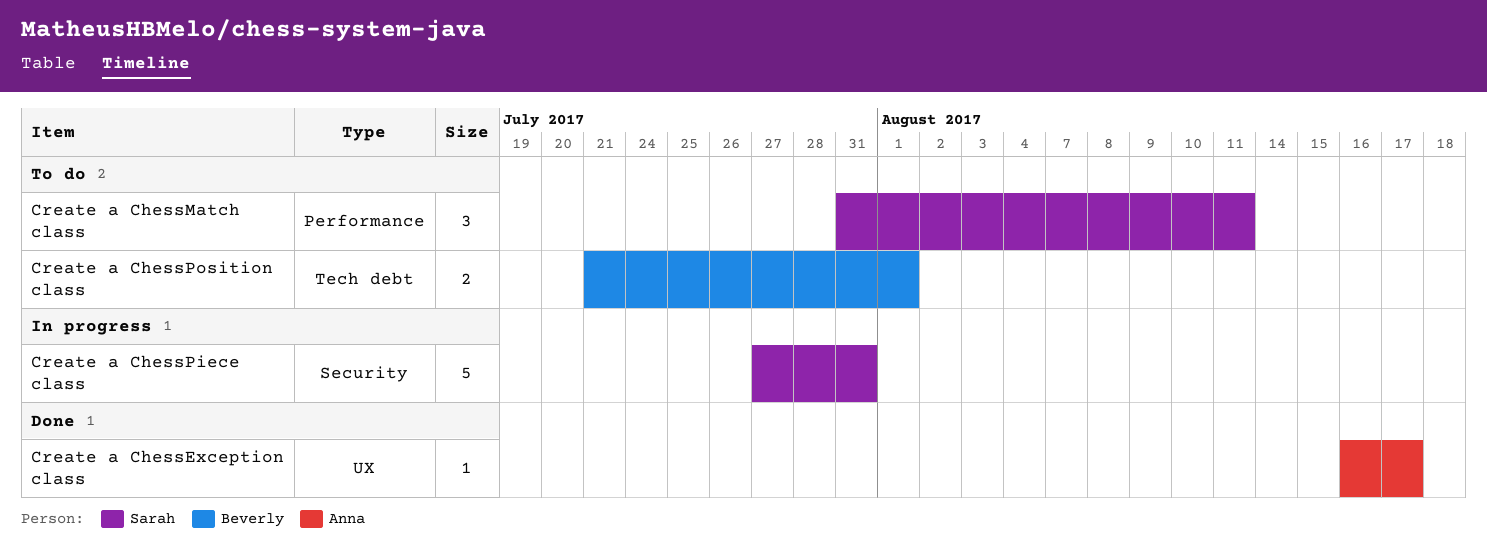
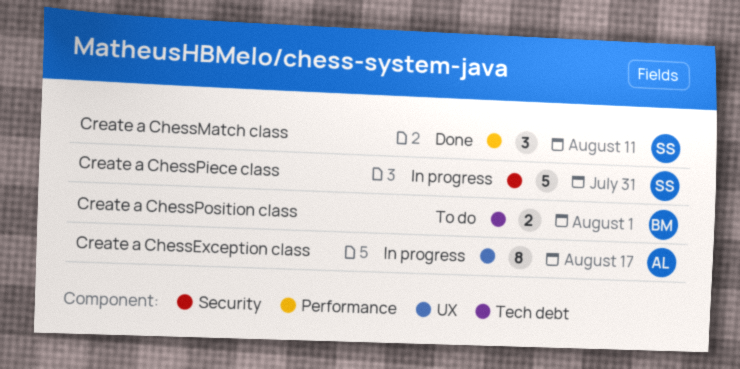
Create a ChessException class, status: Done -> In progress
Create a ChessException class, estimate: 1 -> 8
Create a ChessMatch class, status: To do -> Done

